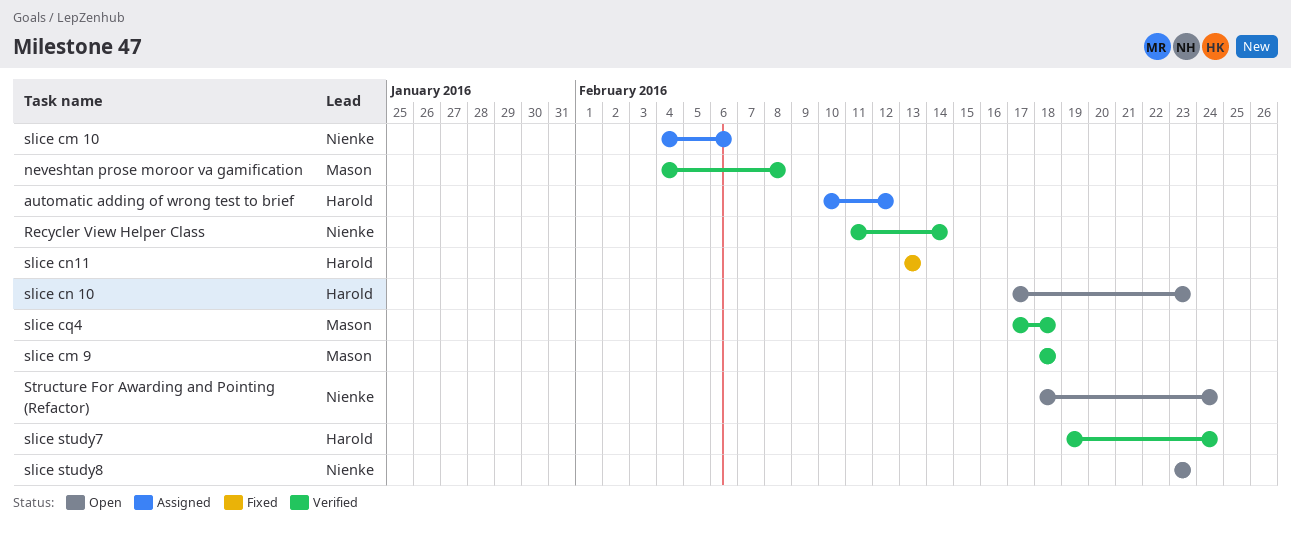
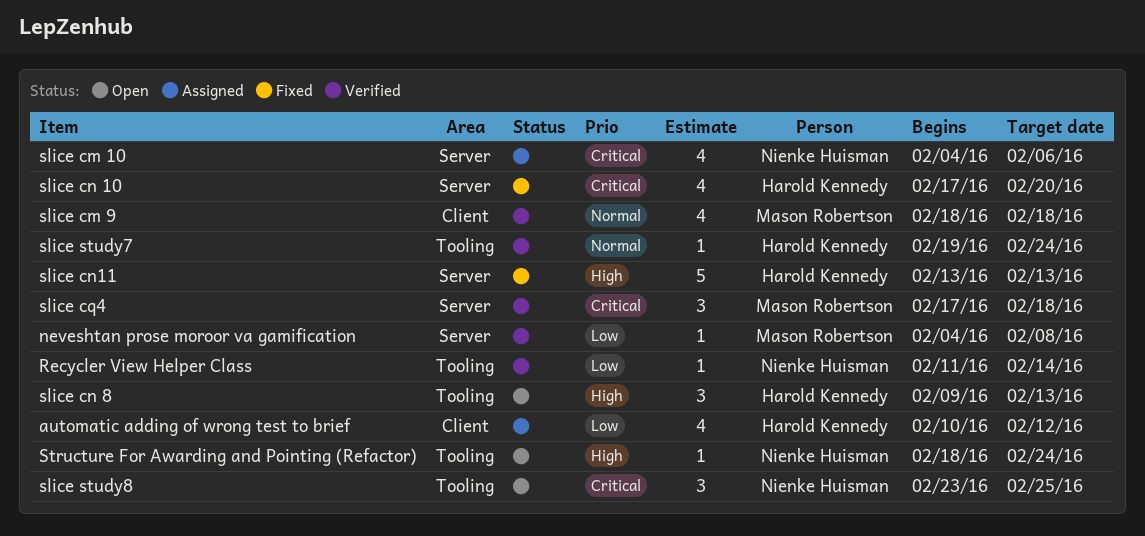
slice cn 10, status: Open -> Fixed
slice cn 10, due: Feb 23 -> Feb 20
slice cn 8: none -> present
slice study8, due: Feb 23 -> Feb 25

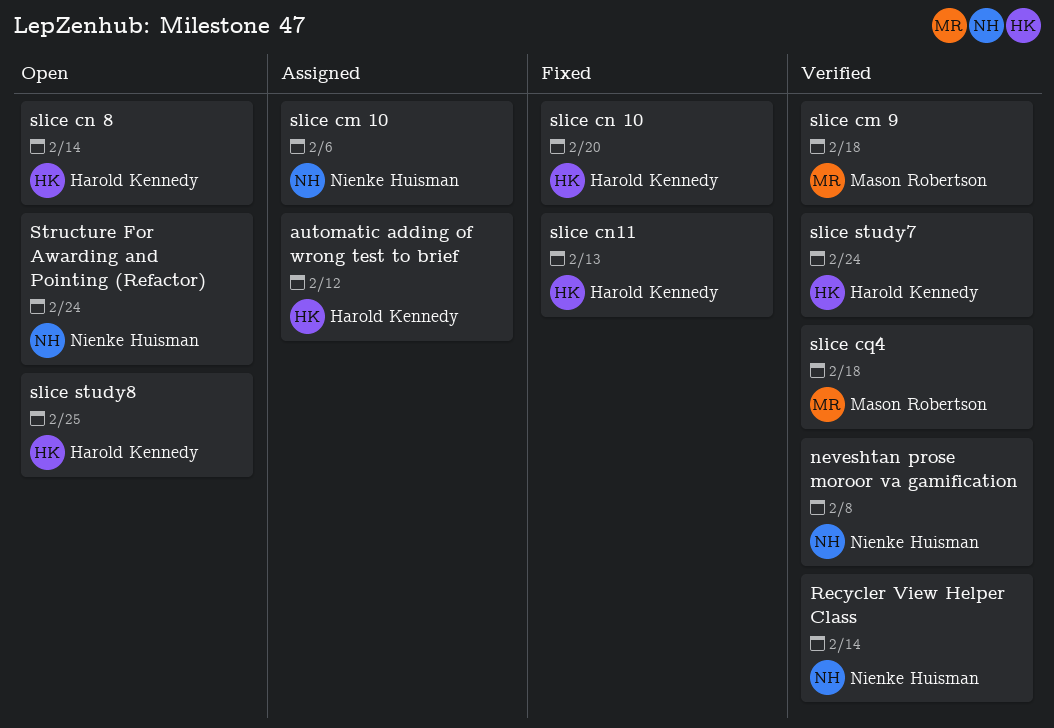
neveshtan prose moroor va gamification, owner: Mason Robertson -> Nienke Huisman
slice cn 8, due: Feb 13 -> Feb 14
slice study8, owner: Nienke Huisman -> Harold Kennedy

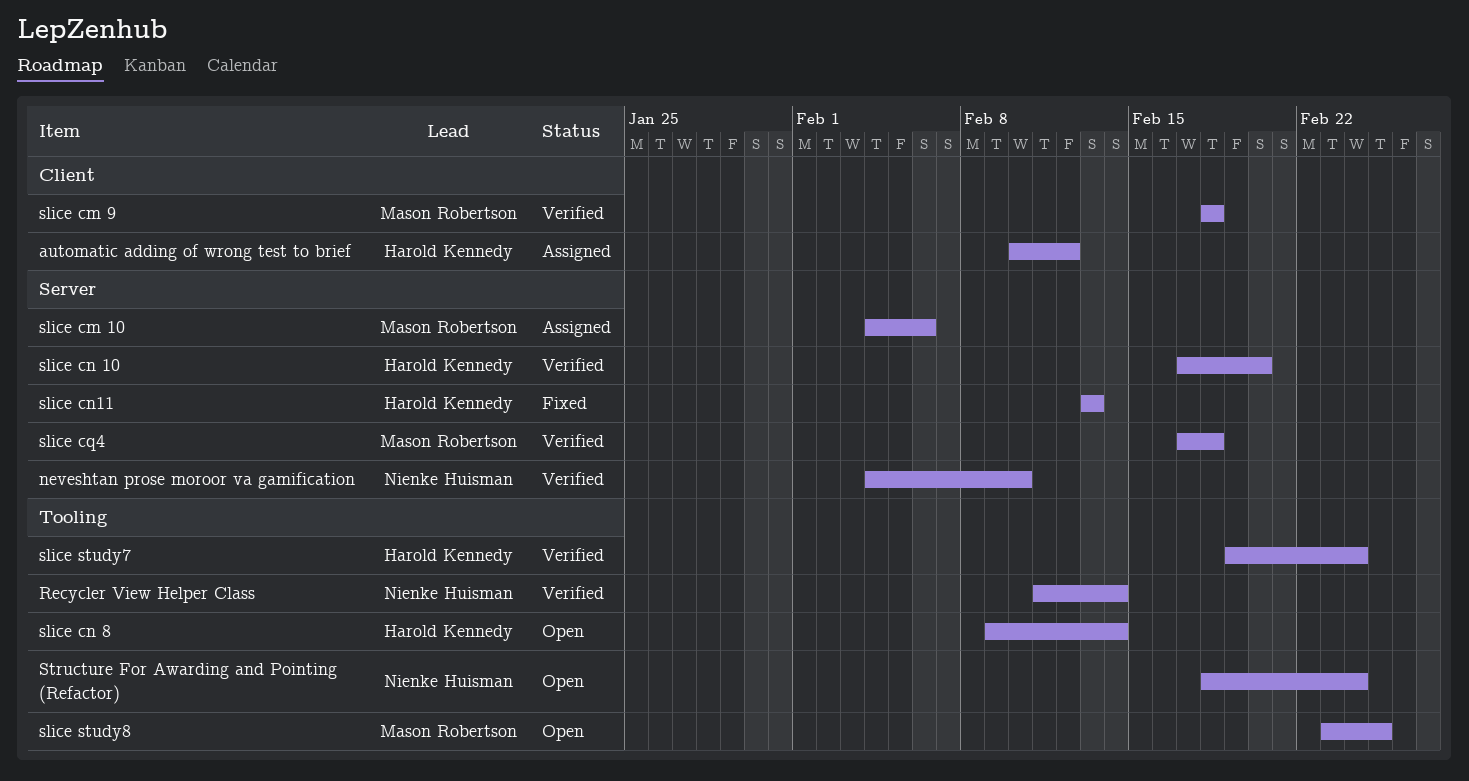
neveshtan prose moroor va gamification, due: Feb 8 -> Feb 10
slice cm 10, owner: Nienke Huisman -> Mason Robertson
slice cn 10, status: Fixed -> Verified
slice study8, owner: Harold Kennedy -> Mason Robertson

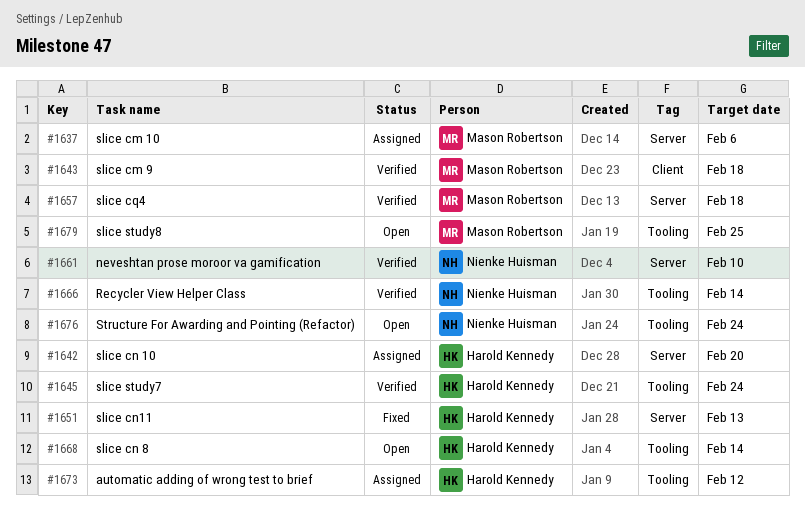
automatic adding of wrong test to brief, label: Client -> Tooling
slice cn 10, status: Verified -> Assigned

